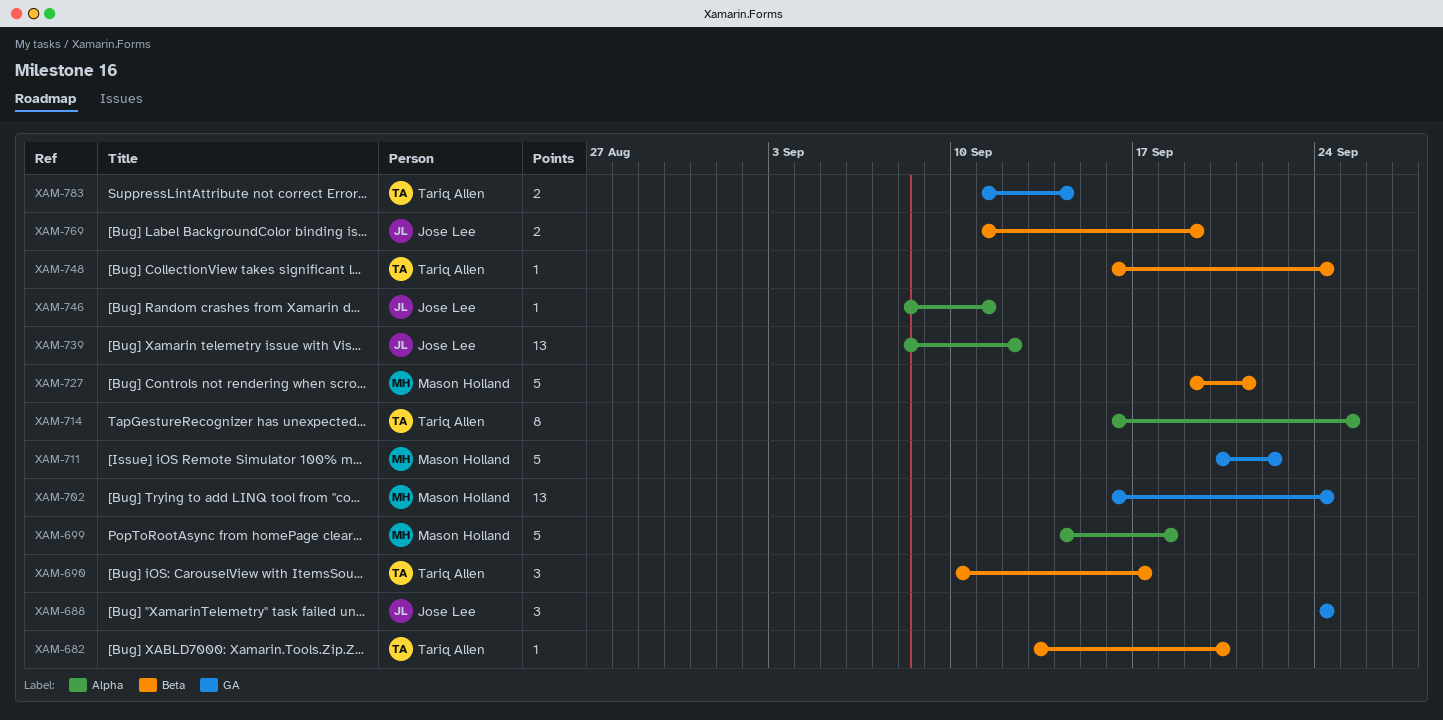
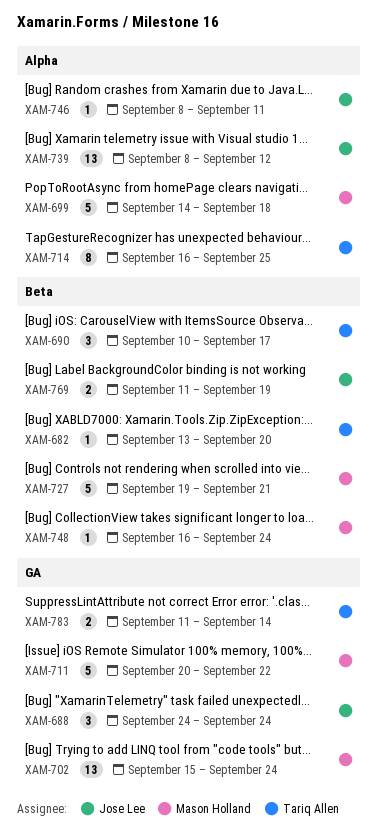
XAM-702, start: Sep 16 -> Sep 15
XAM-748, owner: Tariq Allen -> Mason Holland

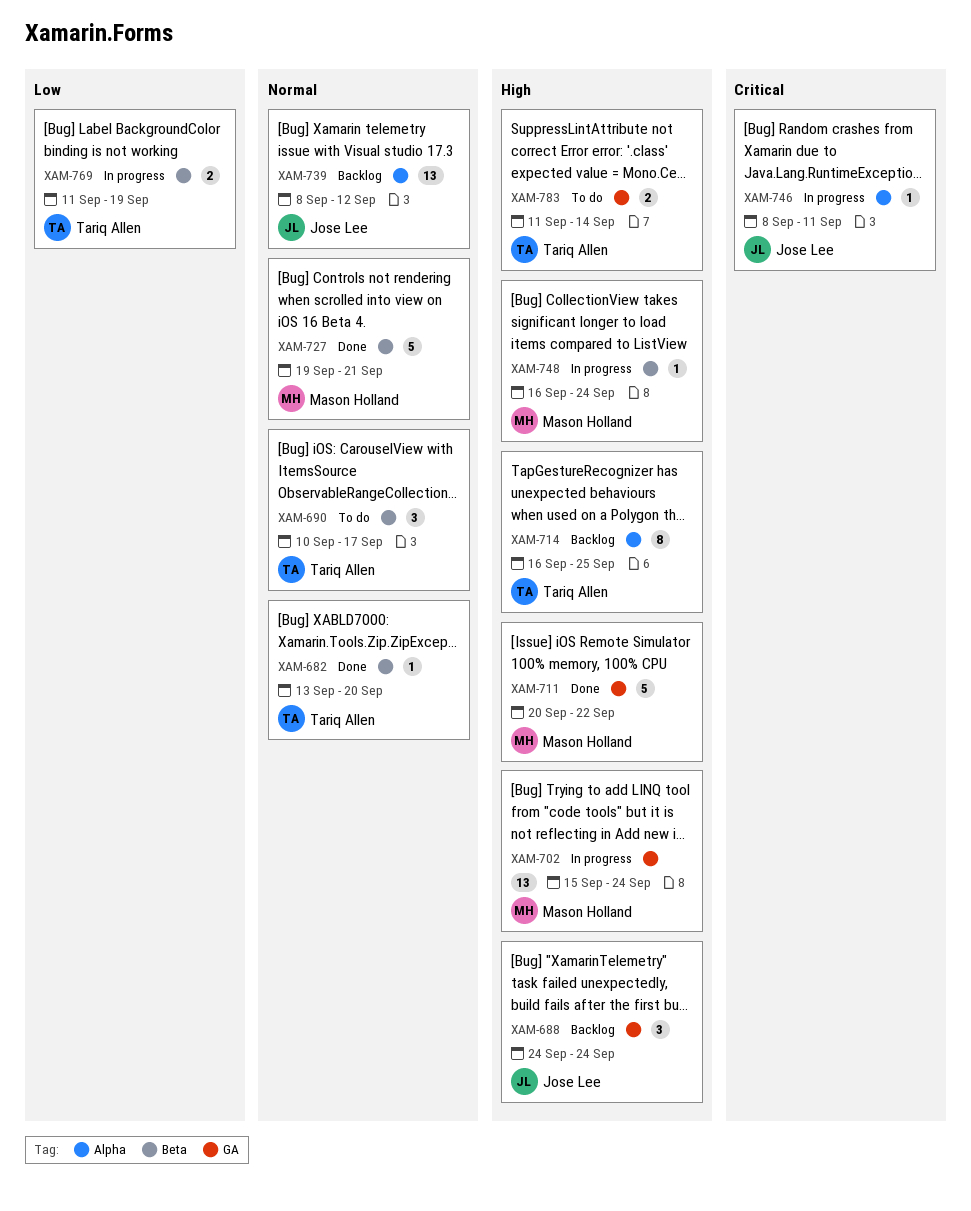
XAM-699: present -> none
XAM-769, owner: Jose Lee -> Tariq Allen

